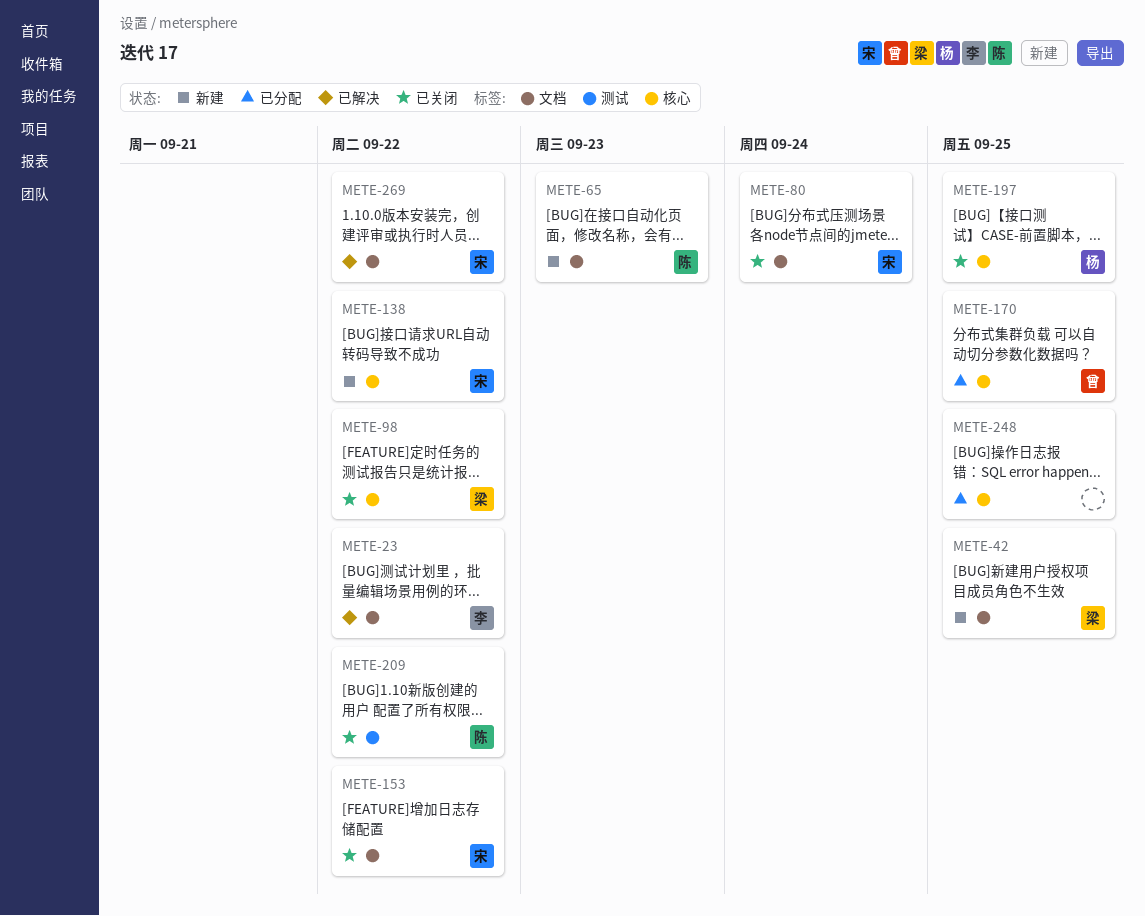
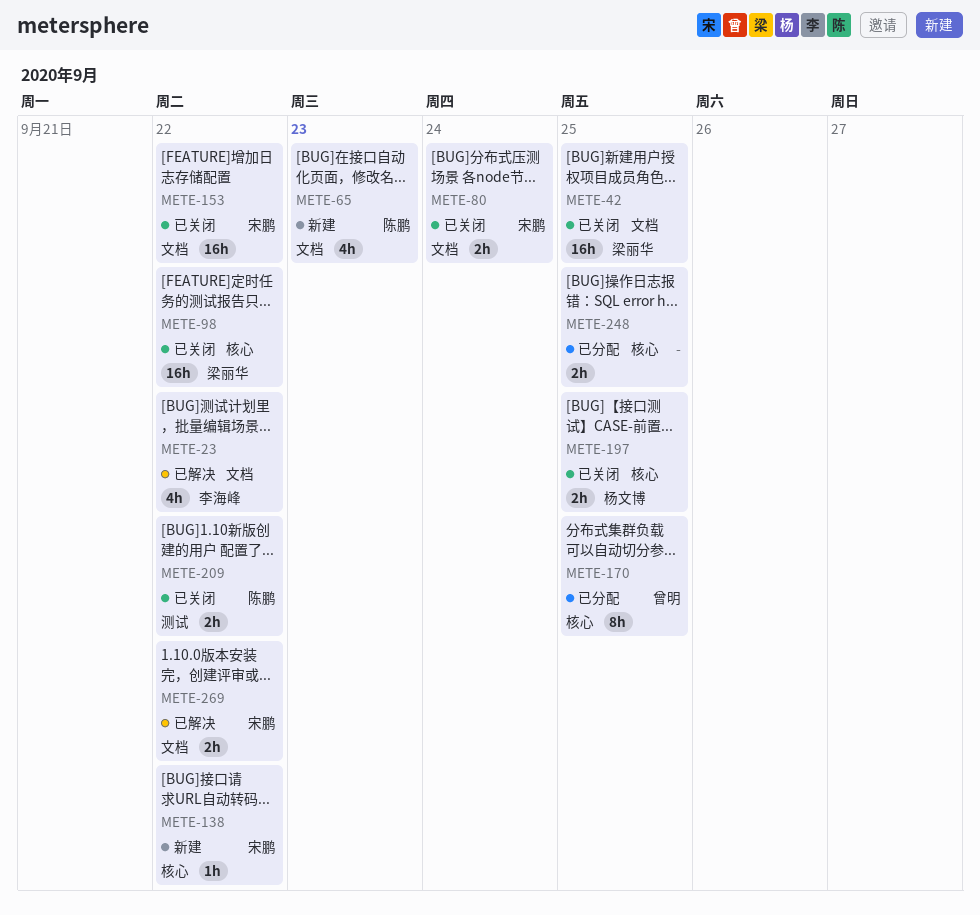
METE-42, status: 新建 -> 已关闭

